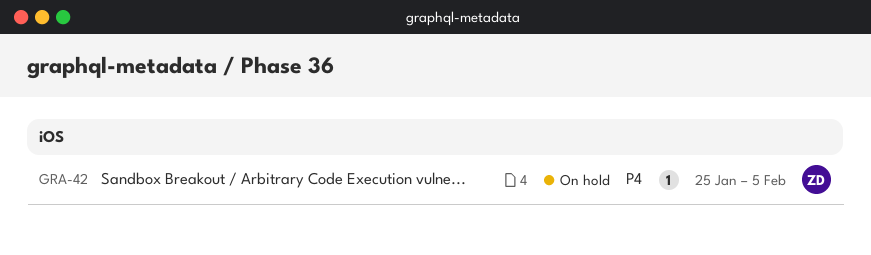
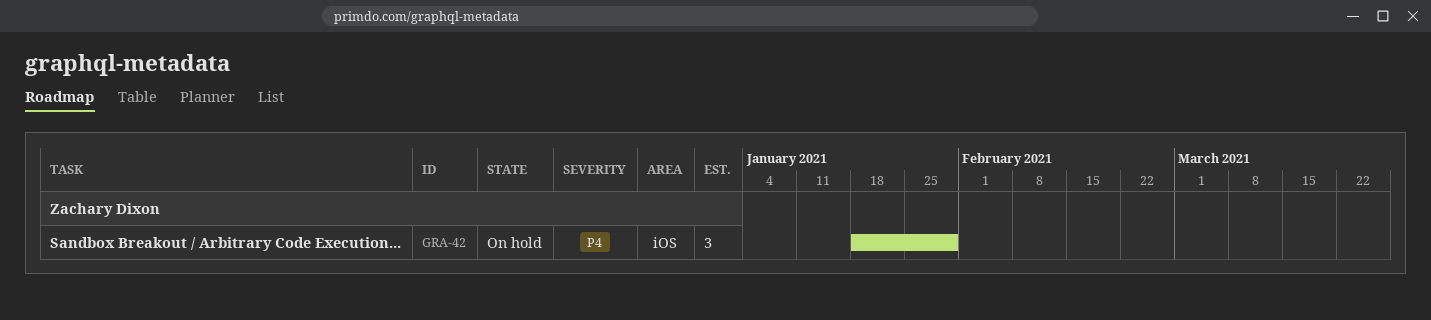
GRA-42, estimate: 1 -> 3
GRA-42, start: Jan 25 -> Jan 18
GRA-42, due: Feb 5 -> Jan 29

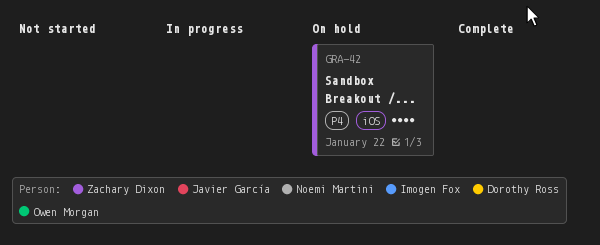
GRA-42, estimate: 3 -> 4
GRA-42, due: Jan 29 -> Jan 22

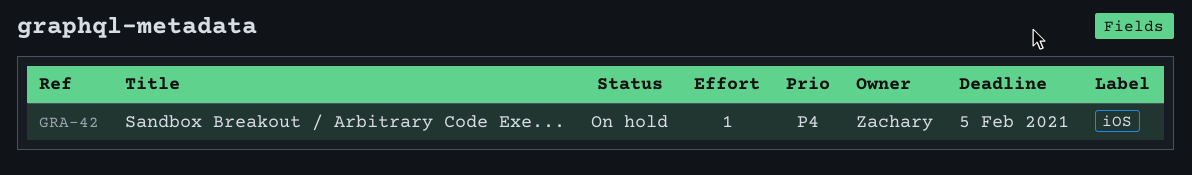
GRA-42, estimate: 4 -> 1
GRA-42, due: Jan 22 -> Feb 5

